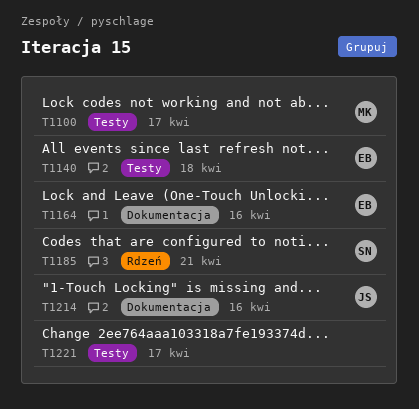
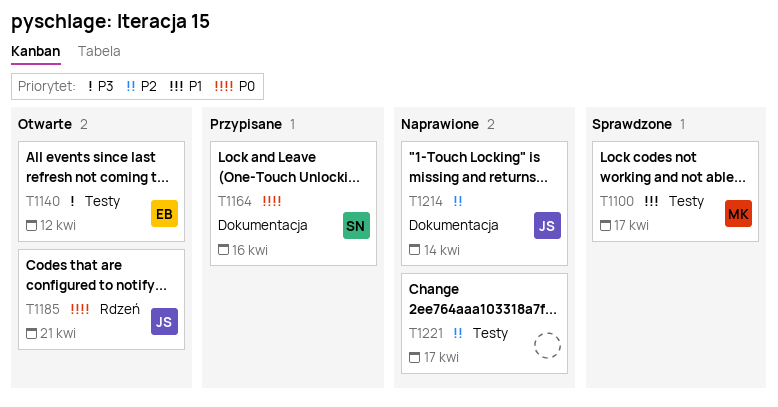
T1140, due: Apr 18 -> Apr 12
T1164, owner: EB -> SN
T1185, owner: SN -> JS
T1214, due: Apr 16 -> Apr 14

